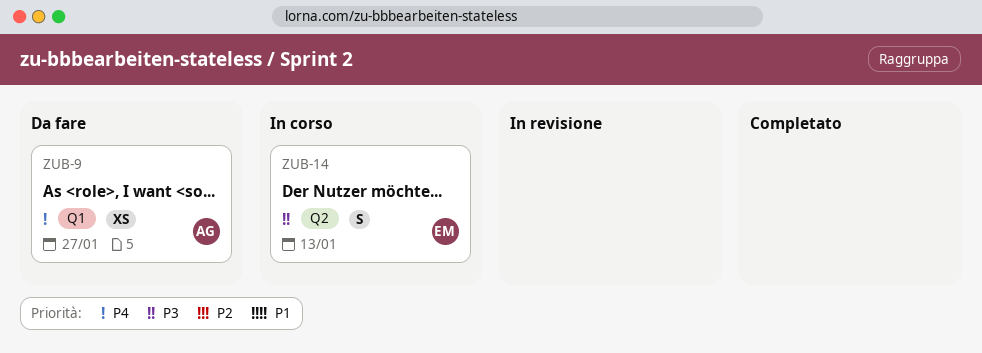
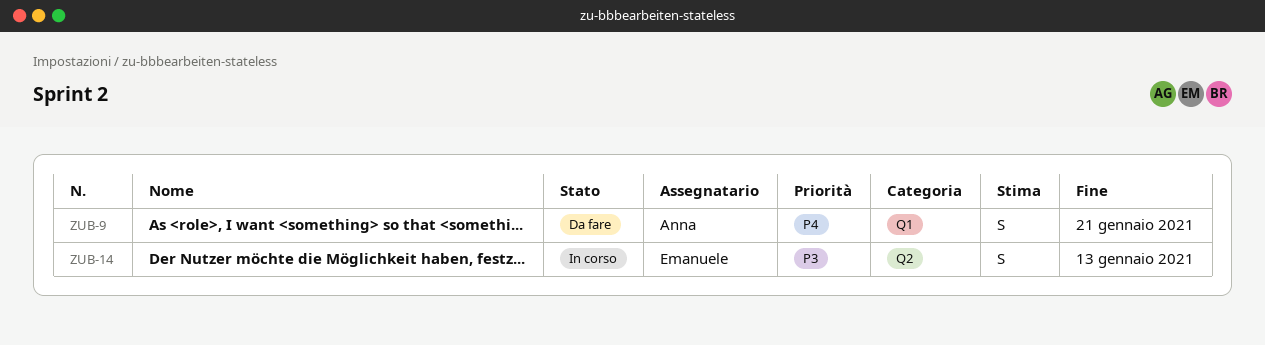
ZUB-9, estimate: XS -> S
ZUB-9, due: Jan 27 -> Jan 21

